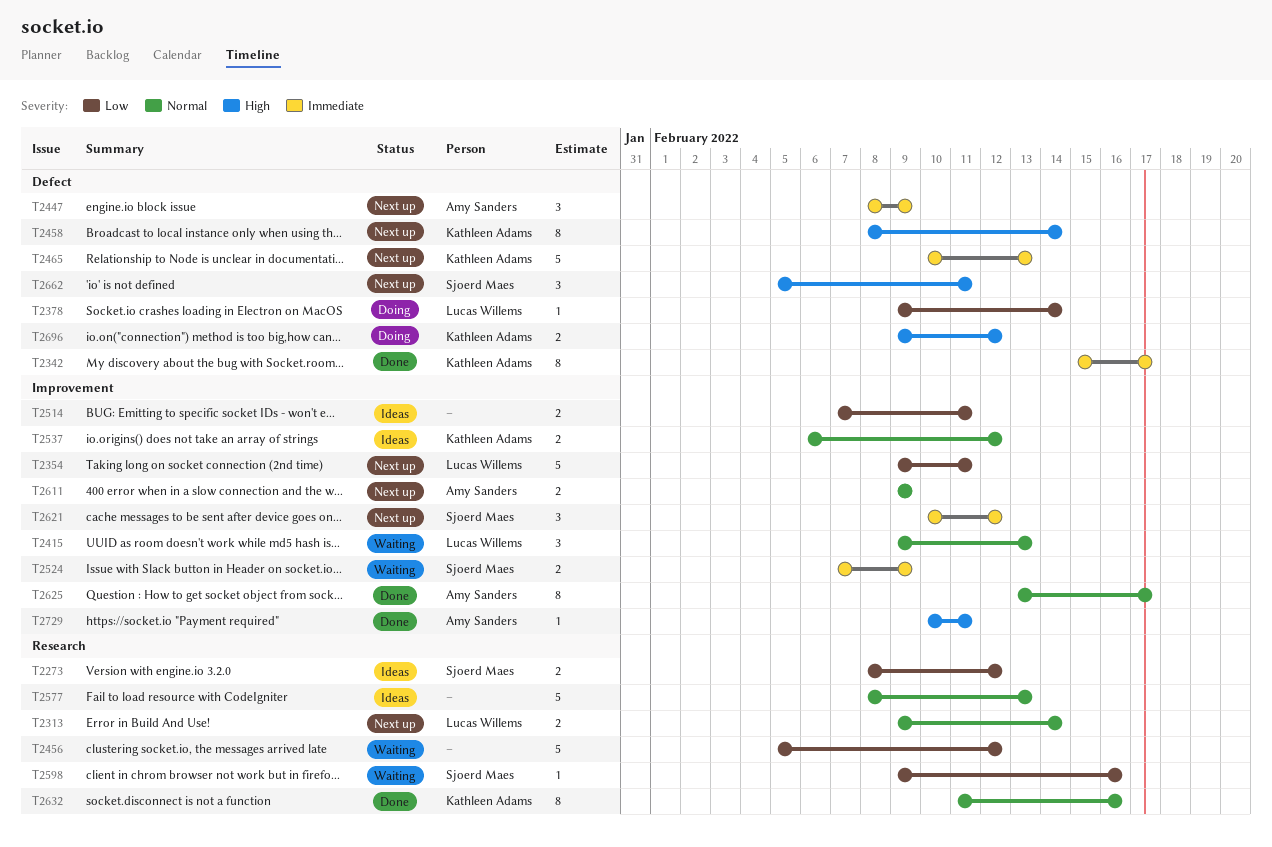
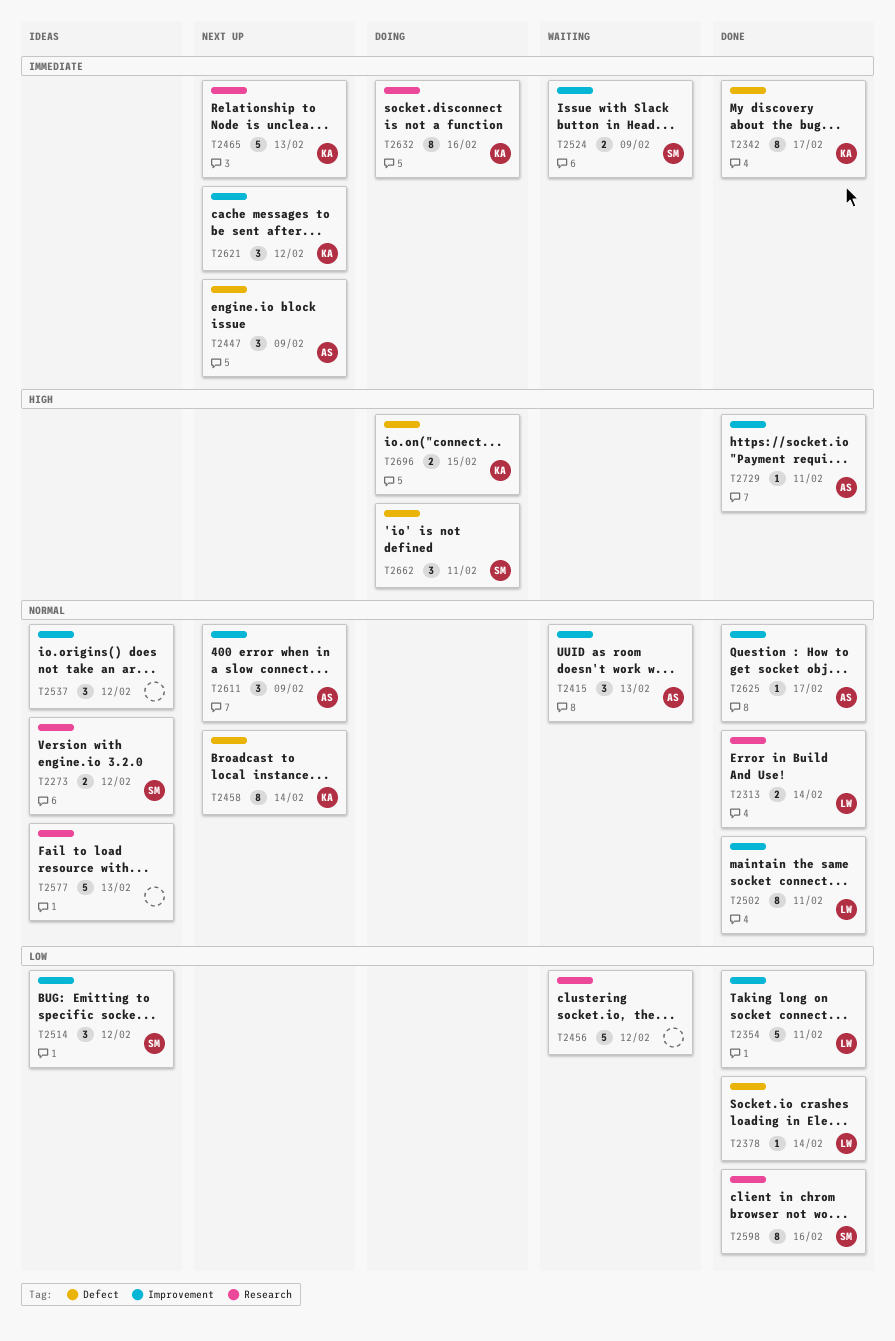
T2273, priority: Low -> Normal
T2313, status: Next up -> Done
T2354, status: Next up -> Done
T2378, status: Doing -> Done
T2415, owner: Lucas Willems -> Amy Sanders
T2458, priority: High -> Normal
T2465, label: Defect -> Research
T2502: none -> present
T2514, owner: none -> Sjoerd Maes
T2514, estimate: 2 -> 3
T2514, due: Feb 11 -> Feb 12
T2537, owner: Kathleen Adams -> none
T2537, estimate: 2 -> 3
T2598, status: Waiting -> Done
T2598, estimate: 1 -> 8
T2611, estimate: 2 -> 3
T2621, owner: Sjoerd Maes -> Kathleen Adams
T2625, estimate: 8 -> 1
T2632, status: Done -> Doing
T2632, priority: Normal -> Immediate
T2662, status: Next up -> Doing
T2696, due: Feb 12 -> Feb 15

